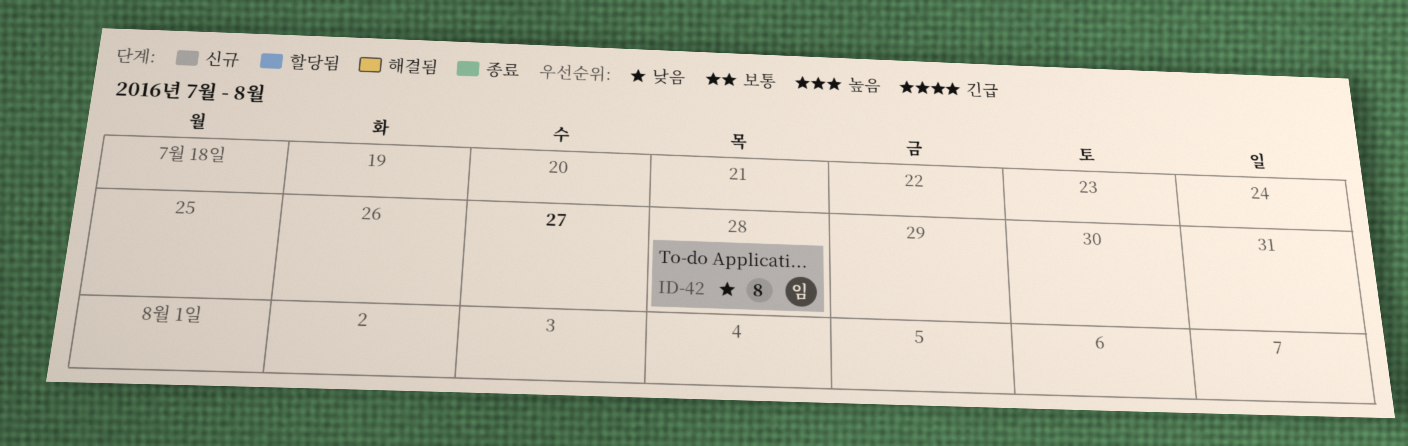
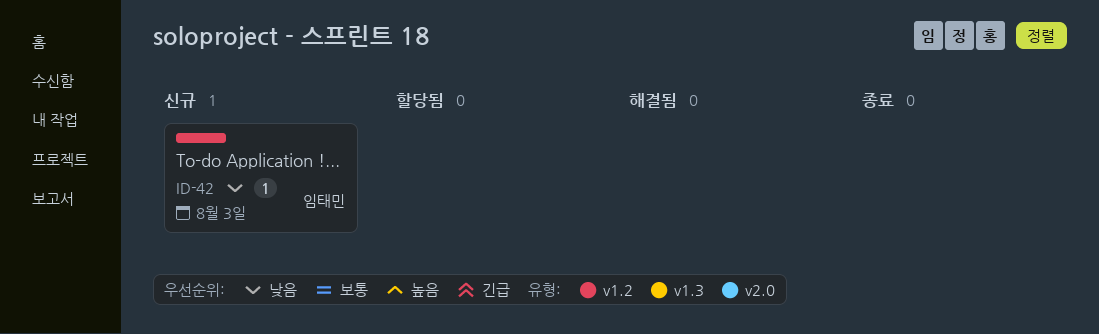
ID-42, estimate: 8 -> 1
ID-42, due: Jul 28 -> Aug 3

